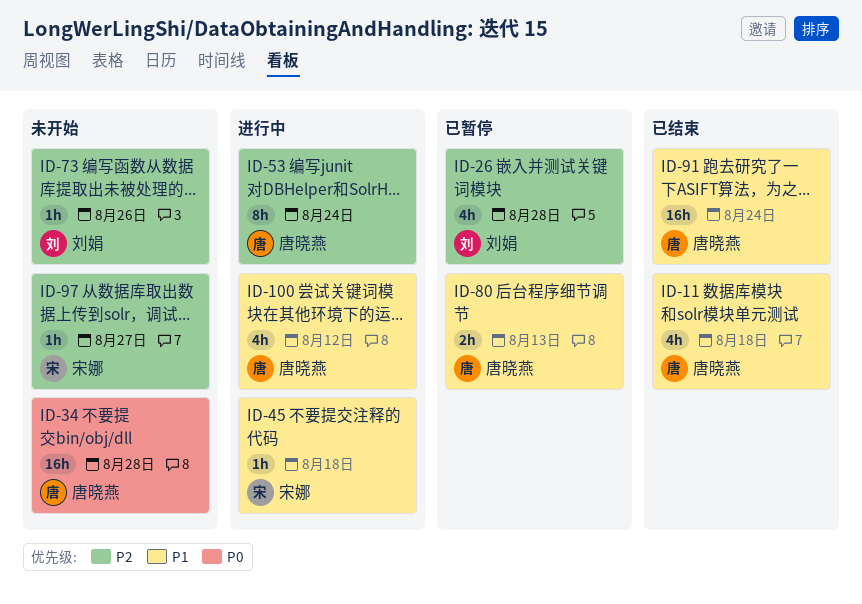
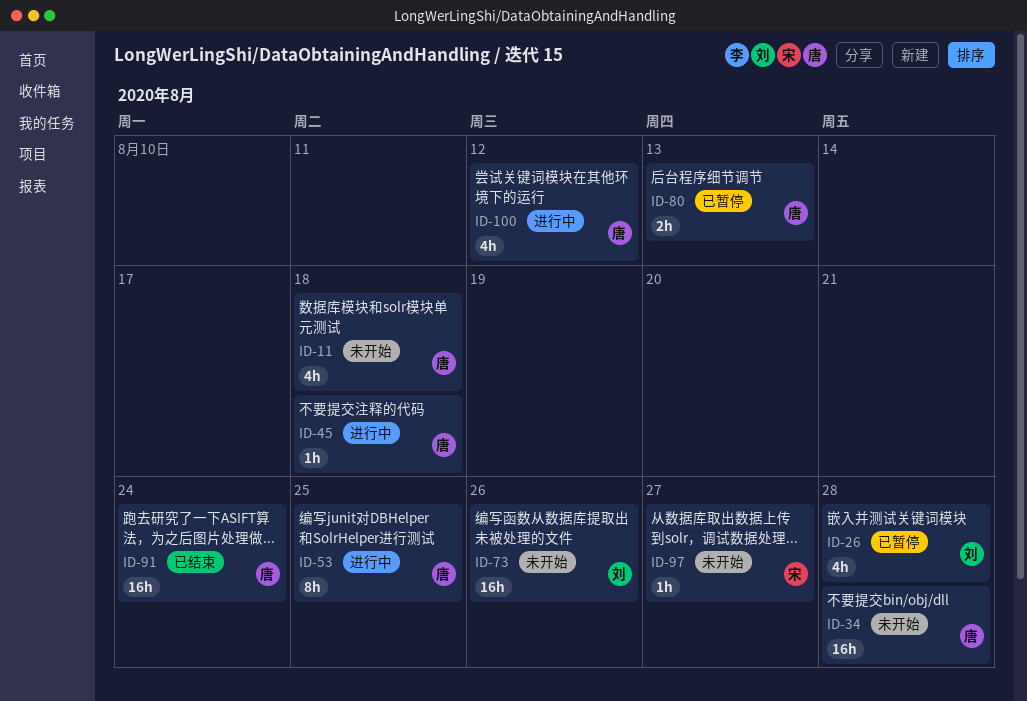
ID-11, status: 已结束 -> 未开始
ID-45, owner: 宋娜 -> 唐晓燕
ID-53, due: Aug 24 -> Aug 25
ID-73, estimate: 1h -> 16h

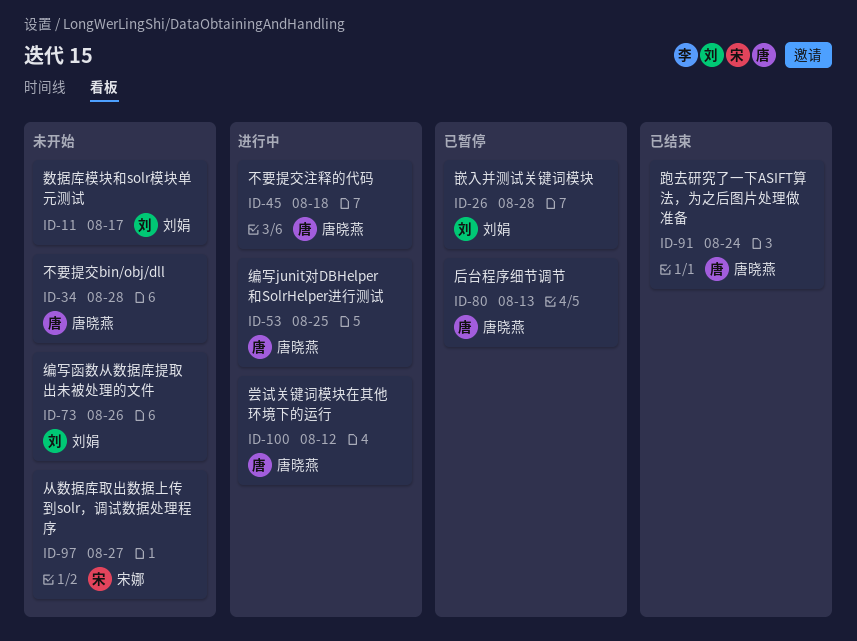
ID-11, owner: 唐晓燕 -> 刘娟
ID-11, due: Aug 18 -> Aug 17

